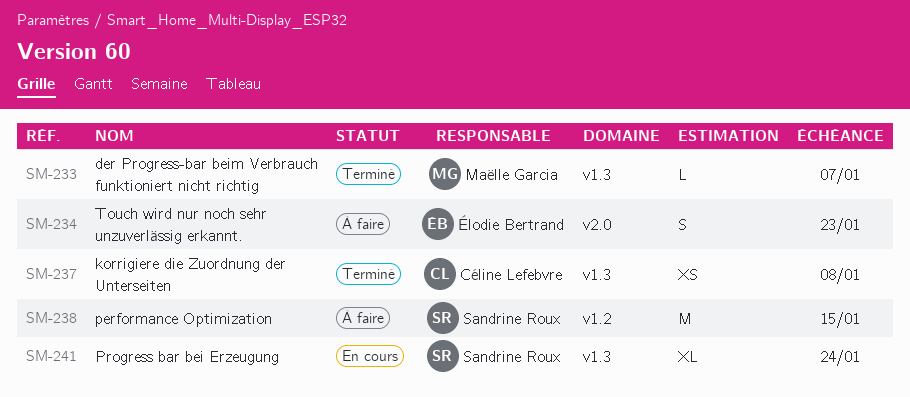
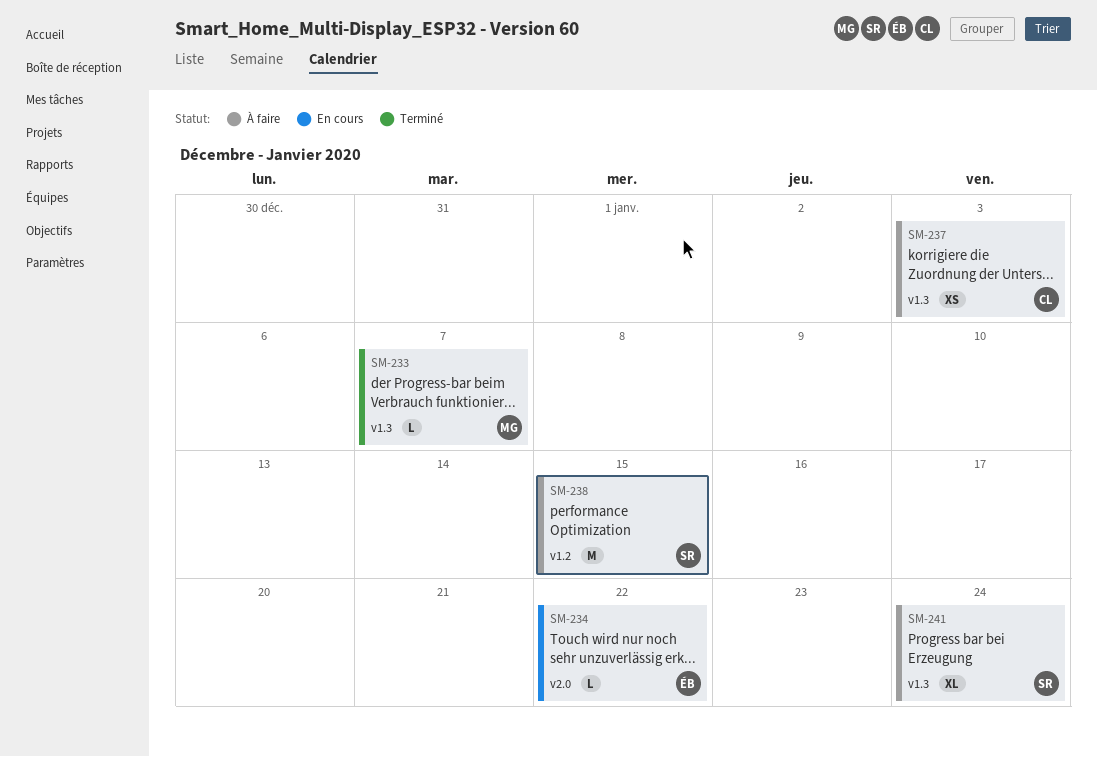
SM-234, status: À faire -> En cours
SM-234, estimate: S -> L
SM-234, due: Jan 23 -> Jan 22
SM-237, status: Terminé -> À faire
SM-237, due: Jan 8 -> Jan 3
SM-241, status: En cours -> À faire

